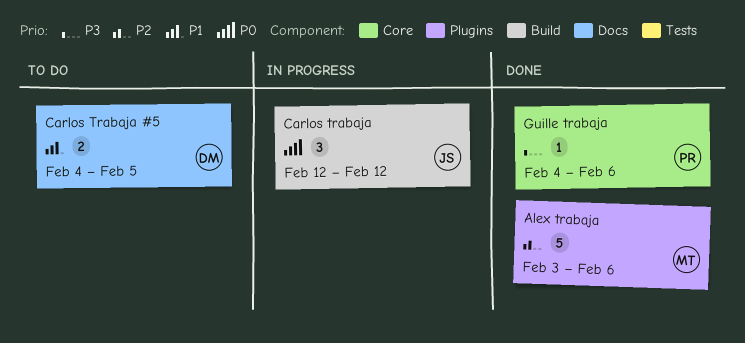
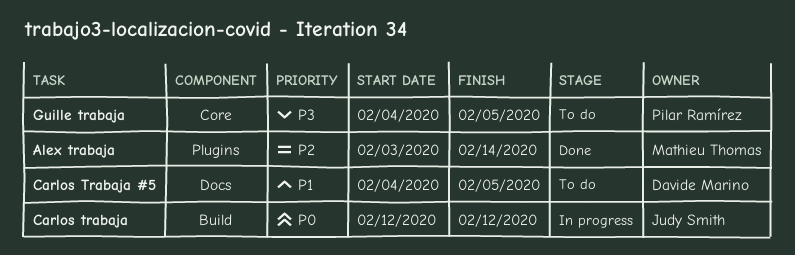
Alex trabaja, due: Feb 6 -> Feb 14
Guille trabaja, status: Done -> To do
Guille trabaja, due: Feb 6 -> Feb 5

